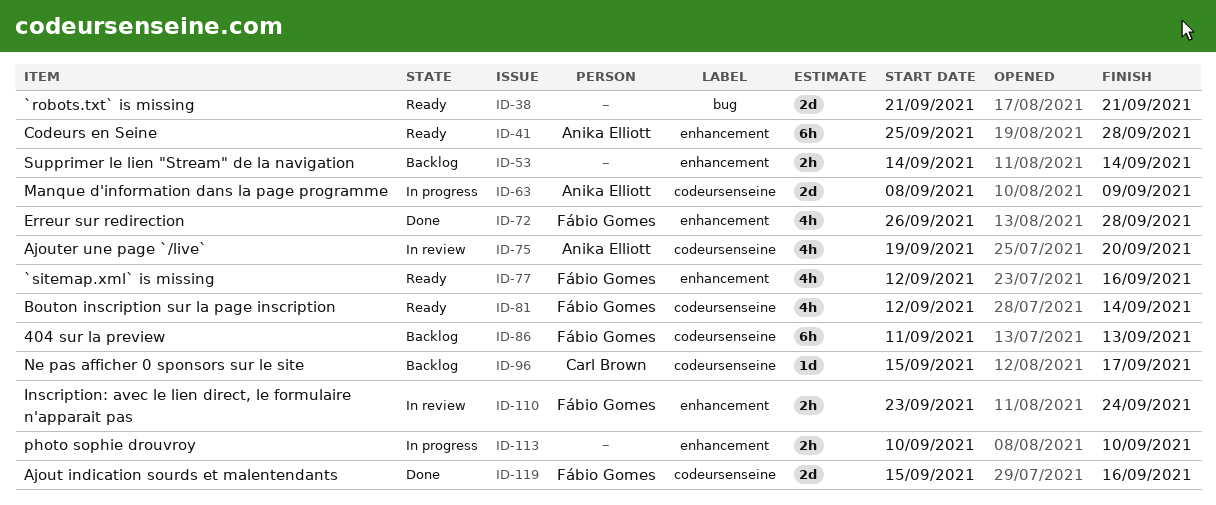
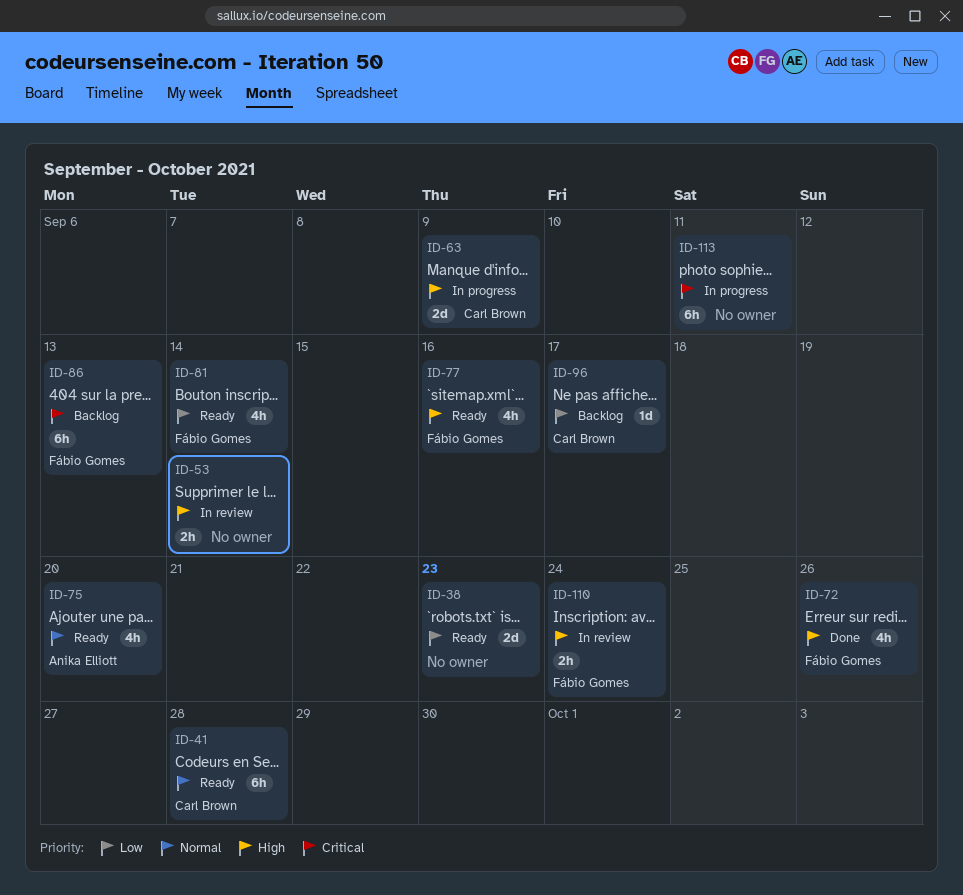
ID-38, due: Sep 21 -> Sep 23
ID-41, owner: Anika Elliott -> Carl Brown
ID-53, status: Backlog -> In review
ID-63, owner: Anika Elliott -> Carl Brown
ID-72, due: Sep 28 -> Sep 26
ID-75, status: In review -> Ready
ID-113, estimate: 2h -> 6h
ID-113, due: Sep 10 -> Sep 11
ID-119: present -> none

